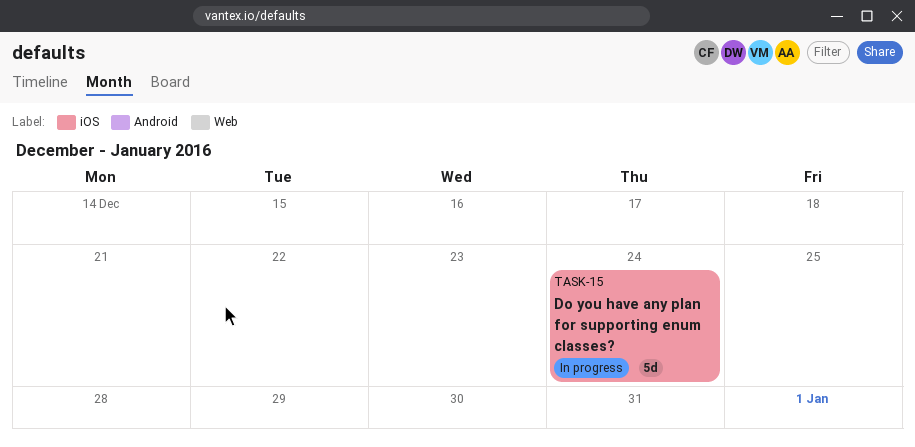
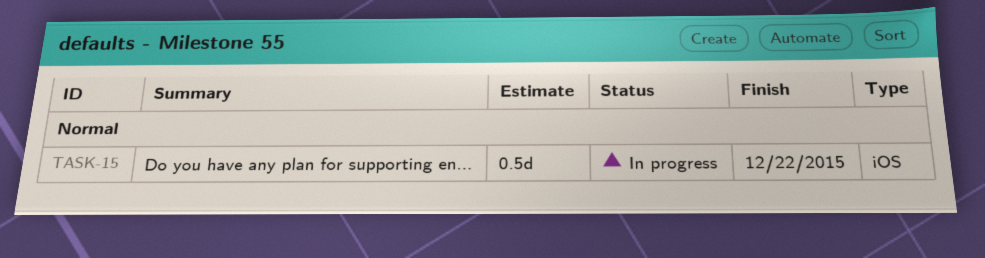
TASK-15, estimate: 5d -> 0.5d
TASK-15, due: Dec 24 -> Dec 22

